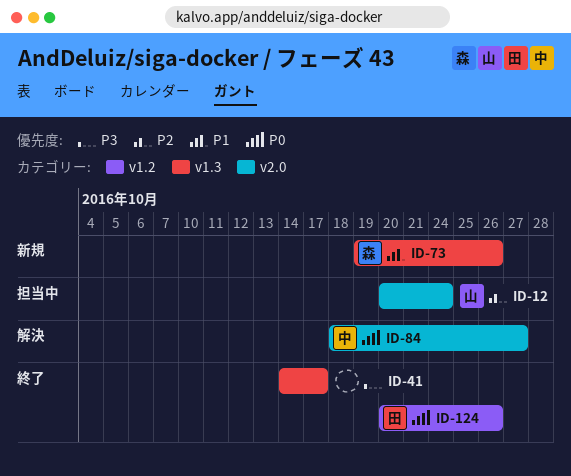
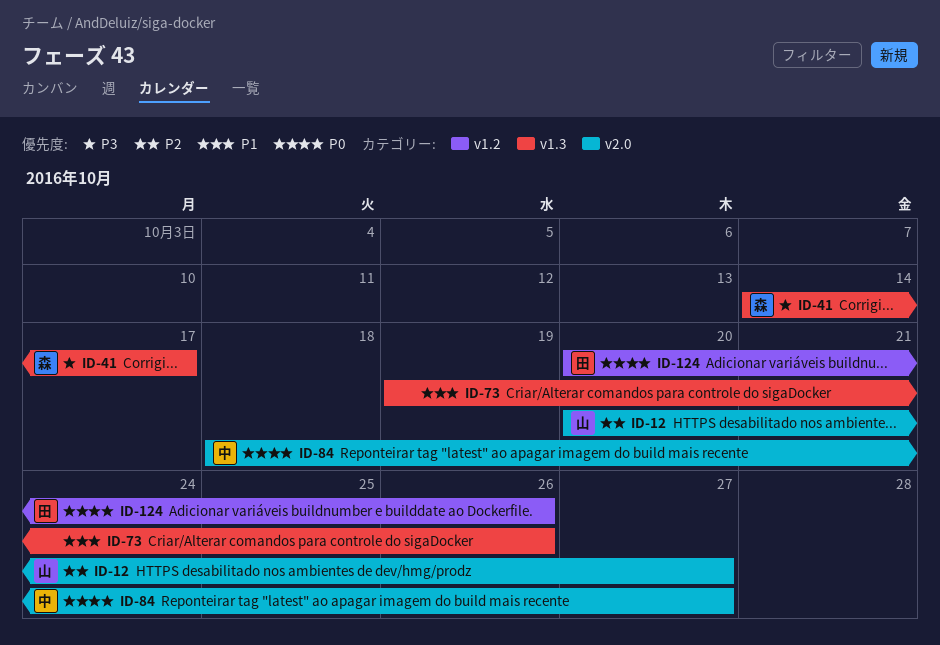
ID-12, due: Oct 24 -> Oct 27
ID-41, owner: none -> 森
ID-73, owner: 森 -> none

